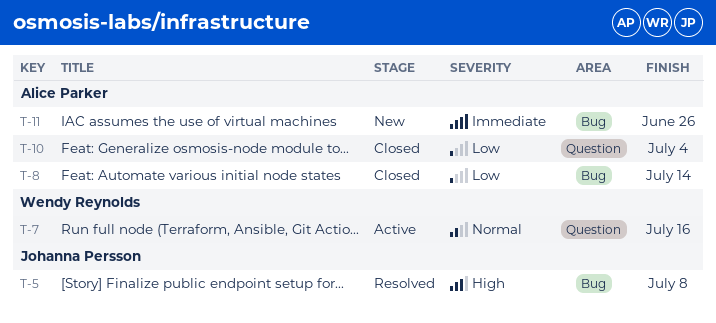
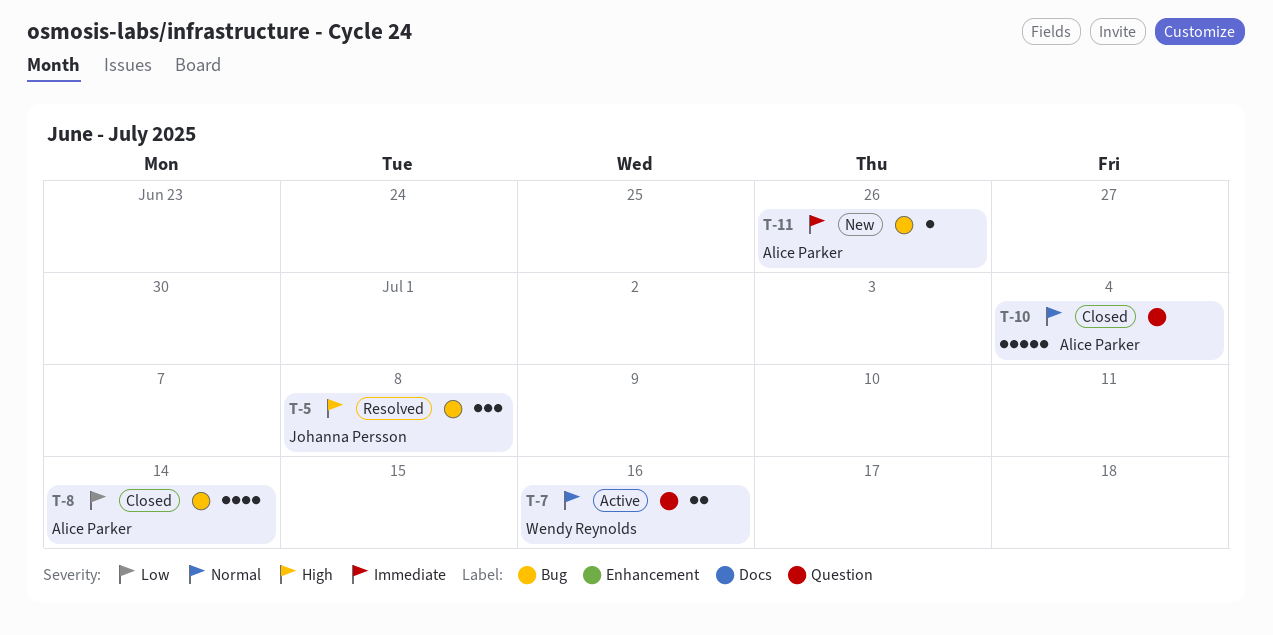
T-10, priority: Low -> Normal

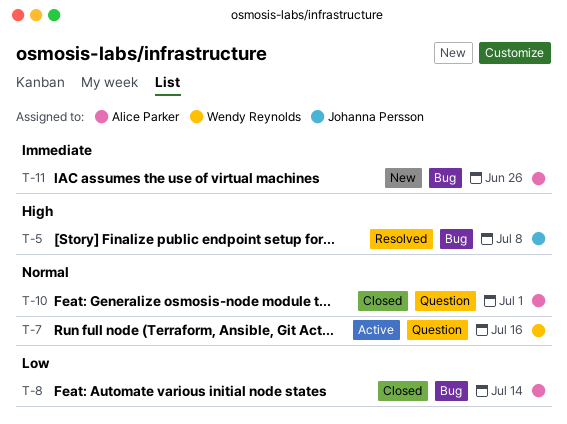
T-10, due: Jul 4 -> Jul 1

